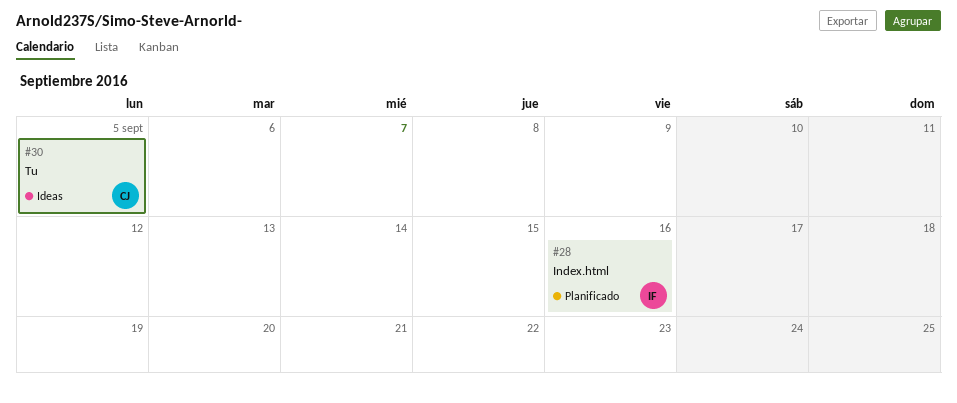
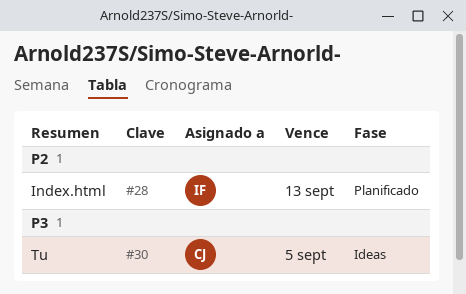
#28, due: Sep 16 -> Sep 13

